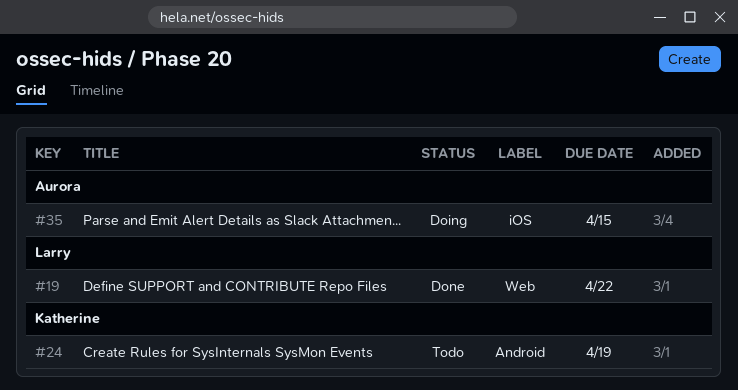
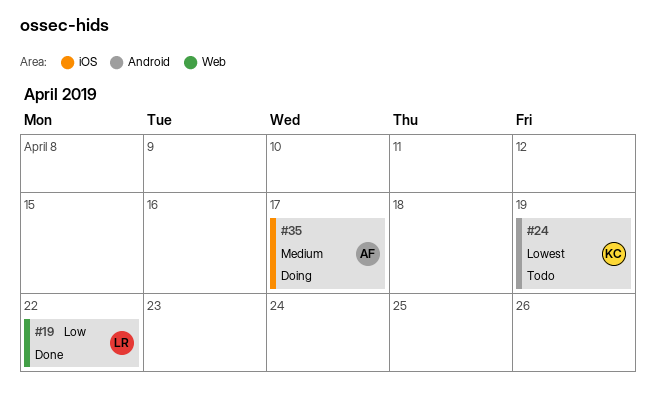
#35, due: Apr 15 -> Apr 17

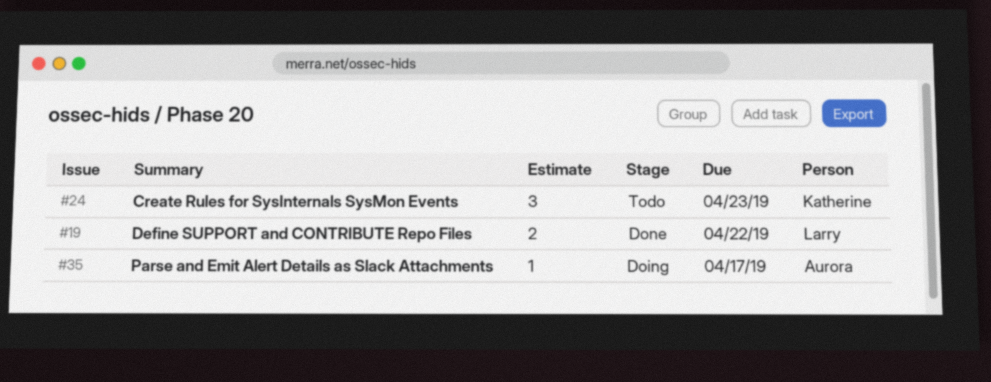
#24, due: Apr 19 -> Apr 23

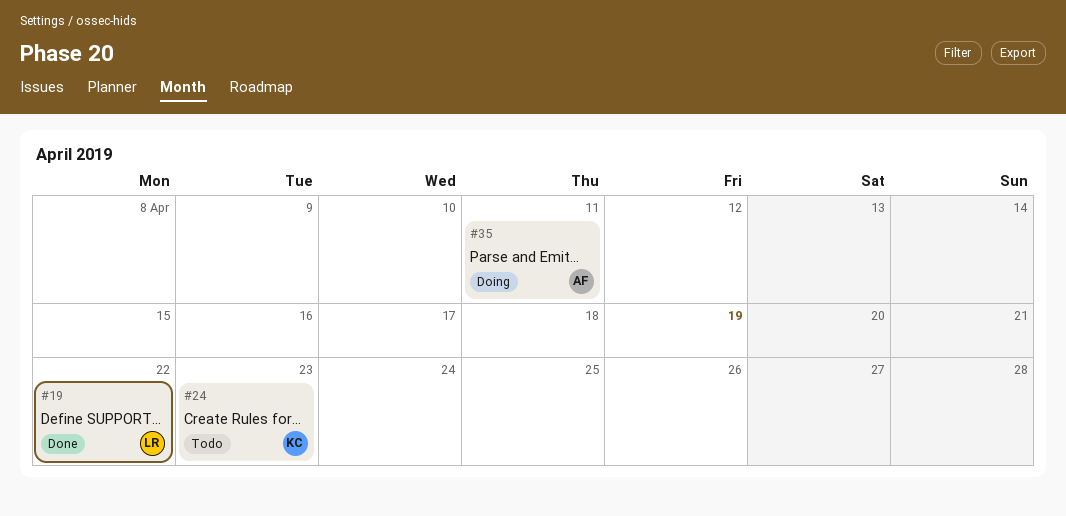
#35, due: Apr 17 -> Apr 11

